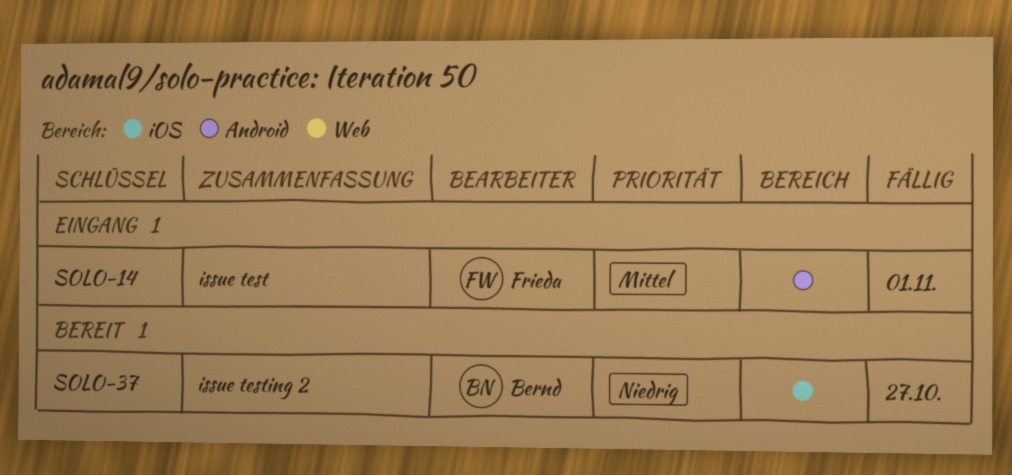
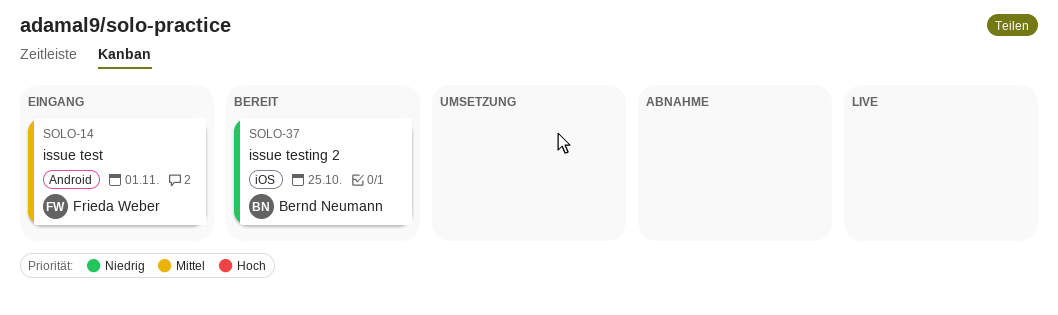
SOLO-37, due: Oct 27 -> Oct 25

